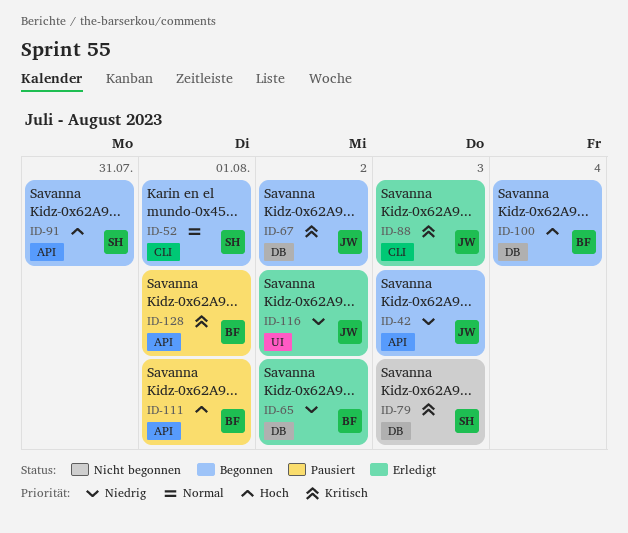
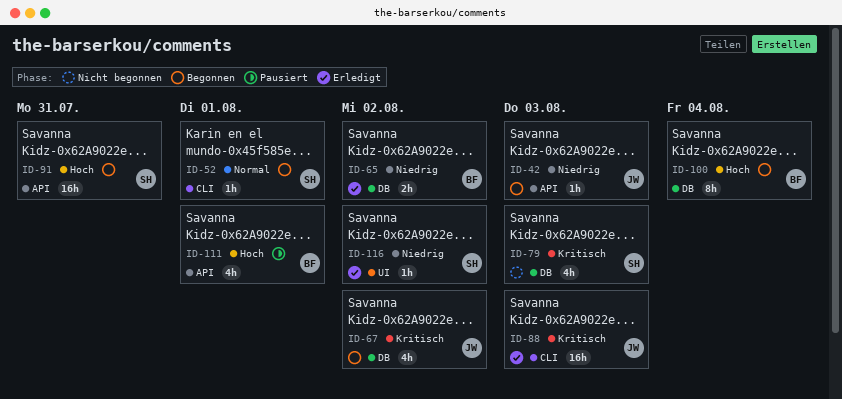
ID-116, owner: JW -> SH
ID-128: present -> none

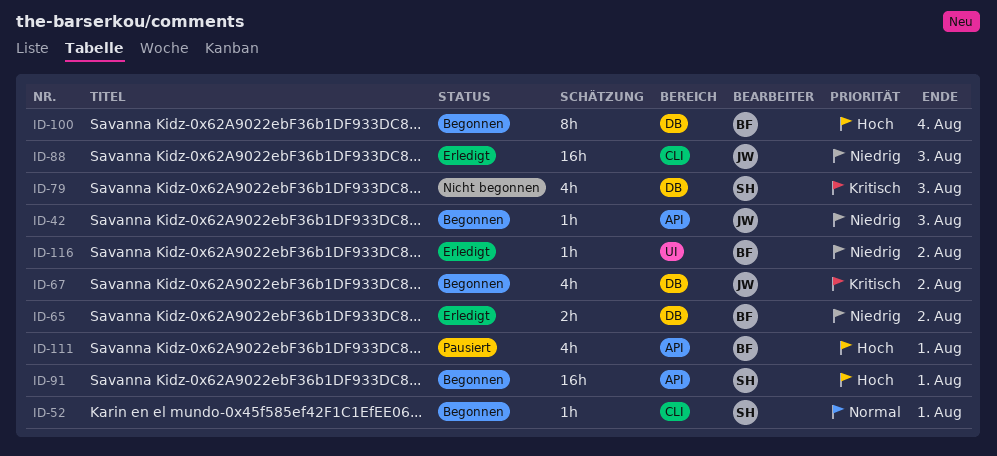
ID-88, priority: Kritisch -> Niedrig
ID-91, due: Jul 31 -> Aug 1
ID-116, owner: SH -> BF

